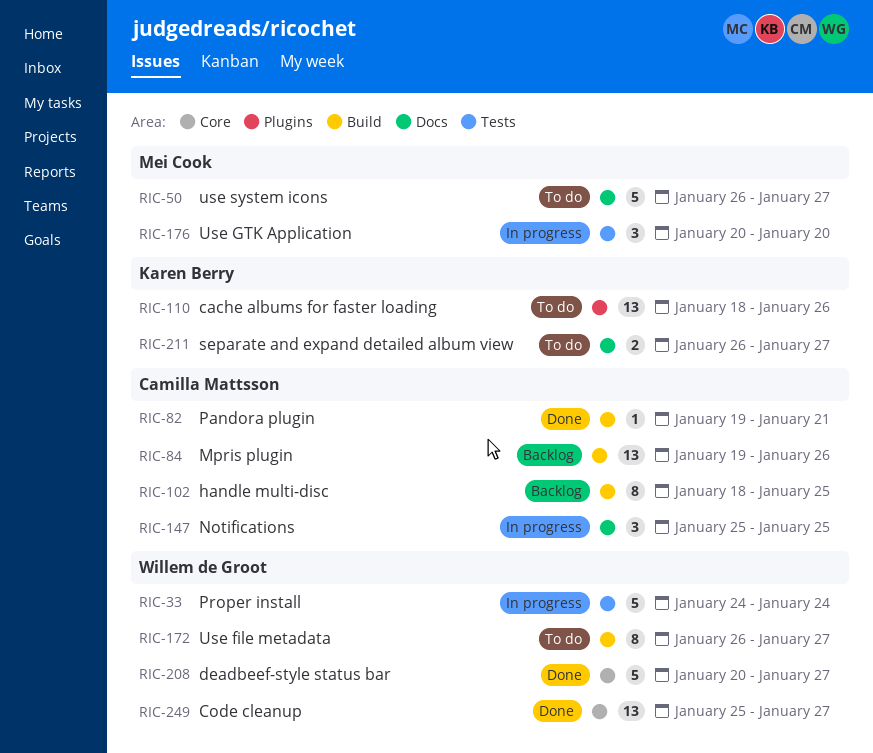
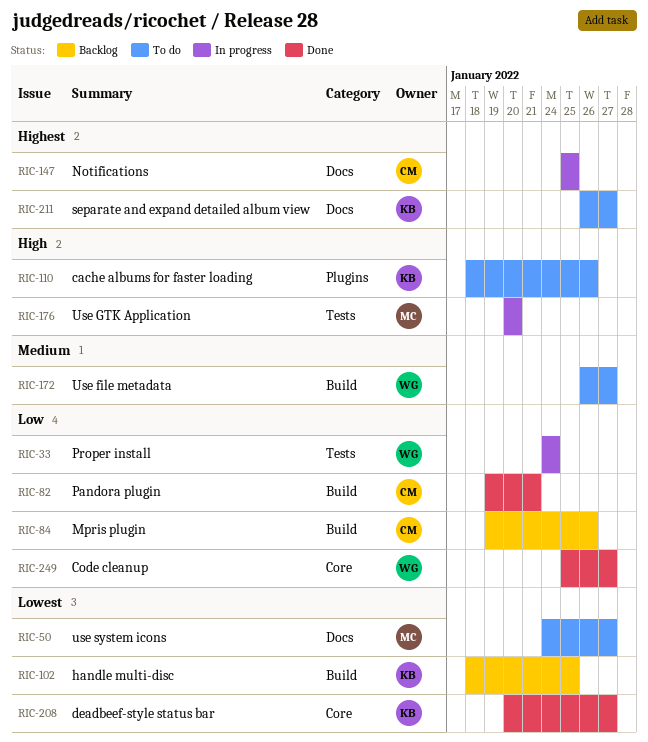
RIC-50, start: Jan 26 -> Jan 24
RIC-102, owner: Camilla Mattsson -> Karen Berry
RIC-208, owner: Willem de Groot -> Karen Berry

